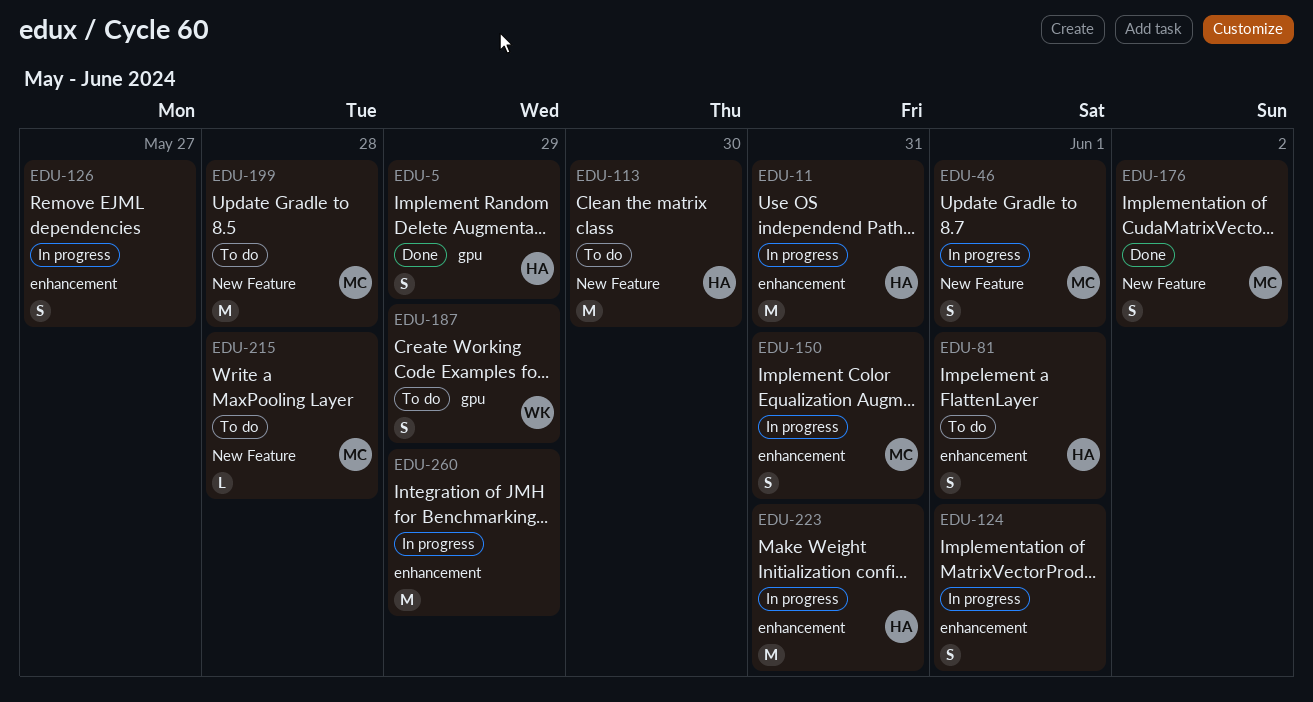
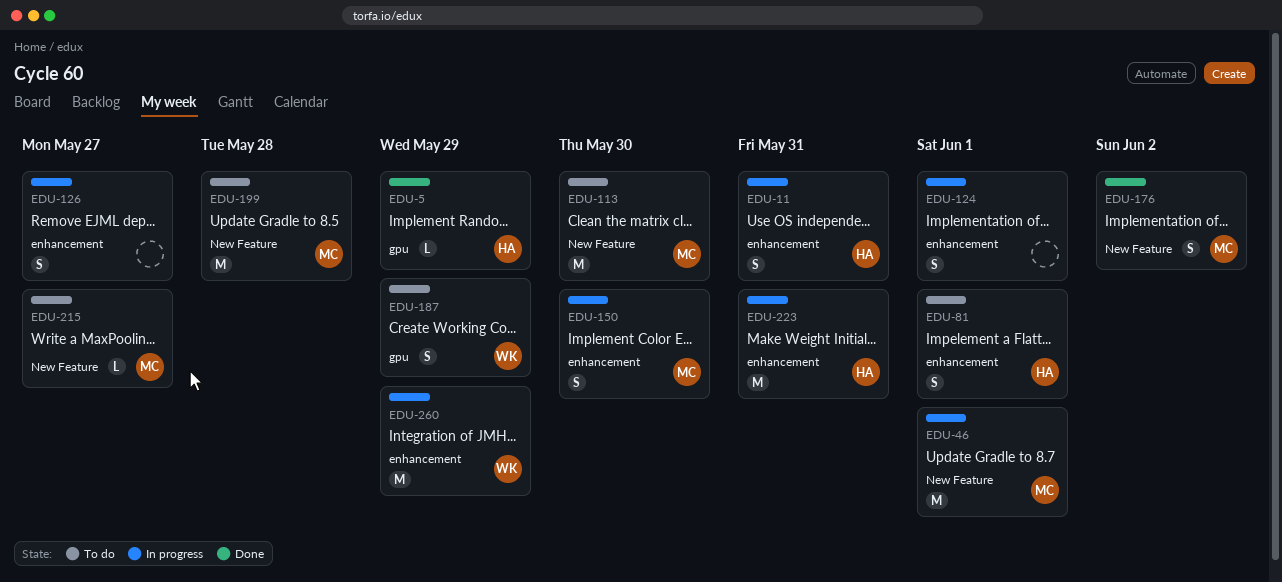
EDU-5, estimate: S -> L
EDU-11, estimate: M -> S
EDU-46, estimate: S -> M
EDU-113, owner: HA -> MC
EDU-150, due: May 31 -> May 30
EDU-215, due: May 28 -> May 27
EDU-260, owner: none -> WK

